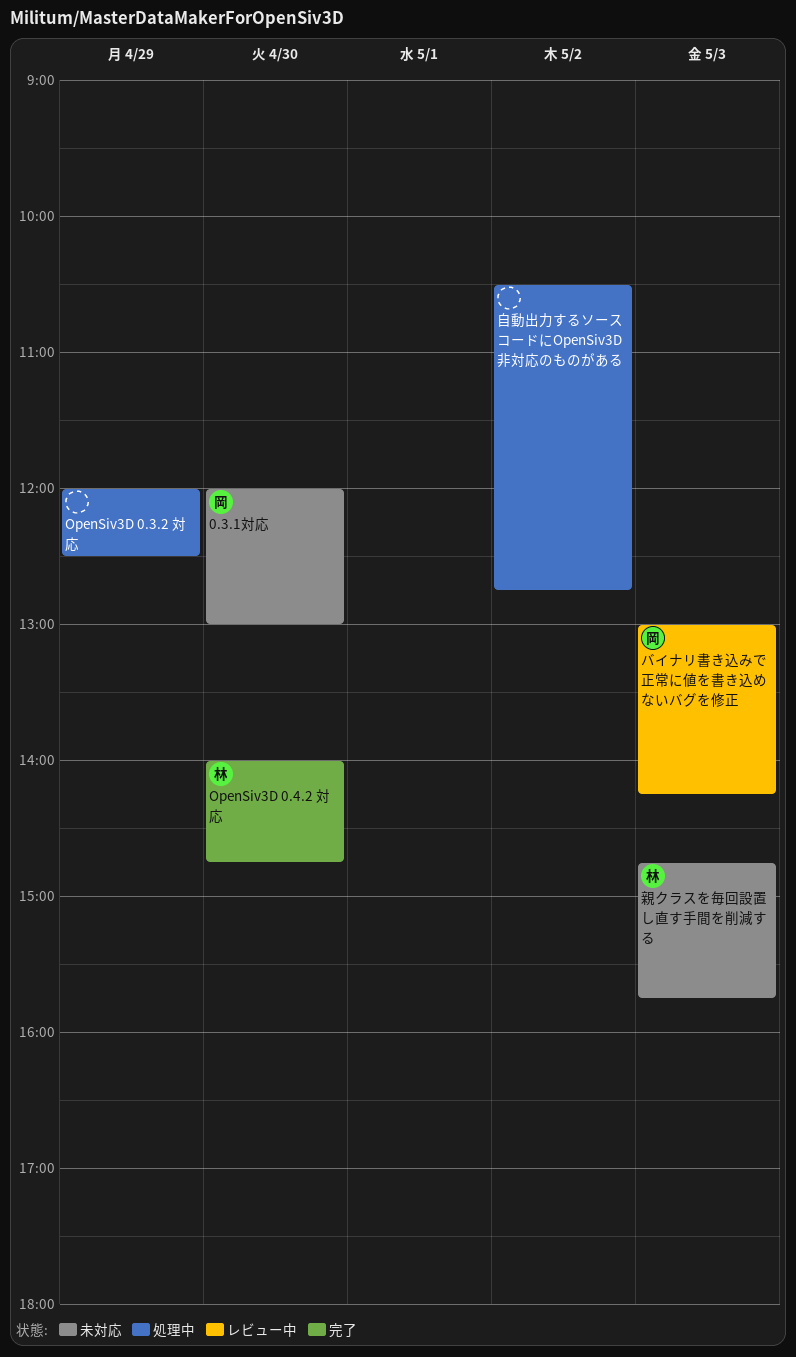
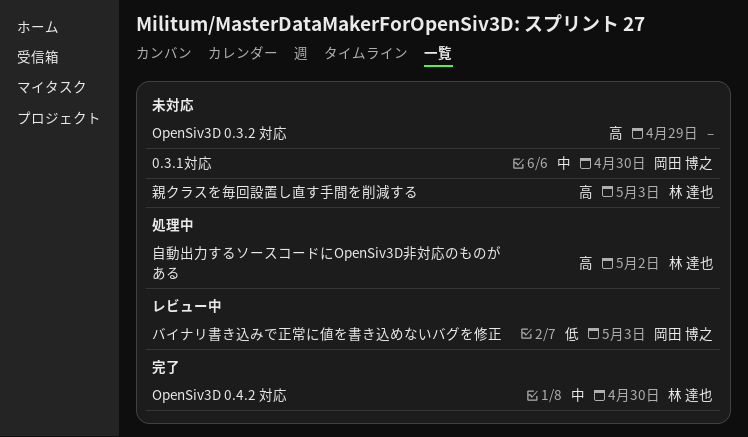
OpenSiv3D 0.3.2 対応, status: 処理中 -> 未対応
自動出力するソースコードにOpenSiv3D非対応のものがある, owner: none -> 林 達也

